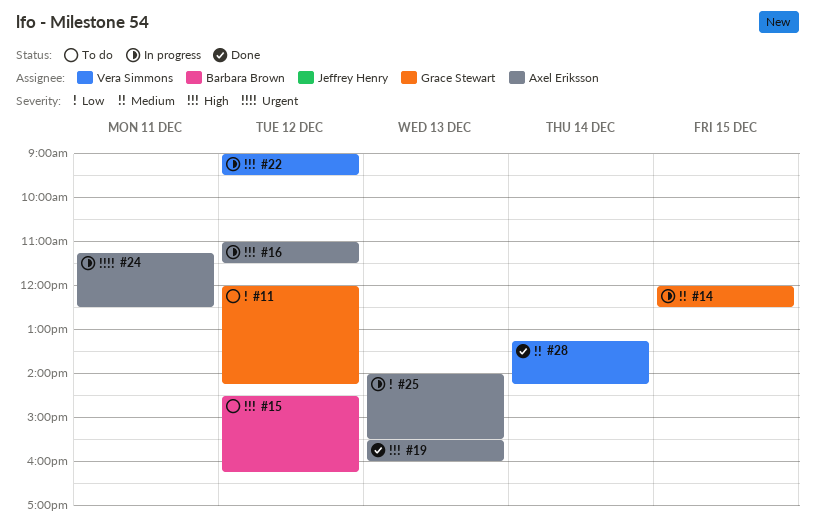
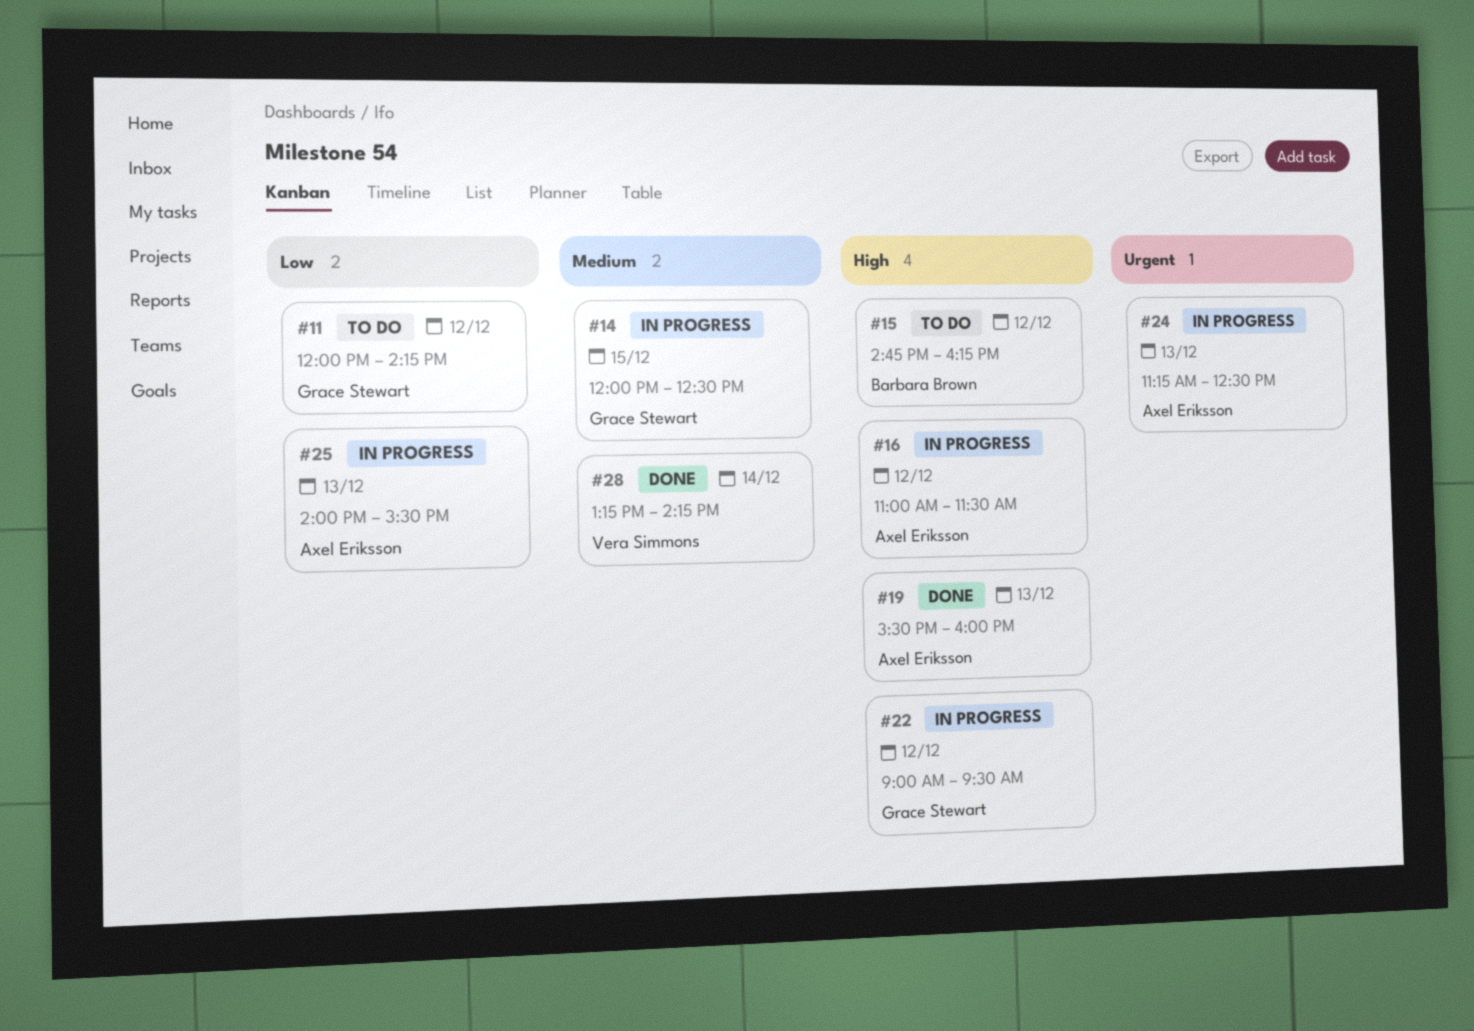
#15, begins: 14:30 -> 14:45
#22, owner: Vera Simmons -> Grace Stewart
#24, day: Dec 11 -> Dec 13

